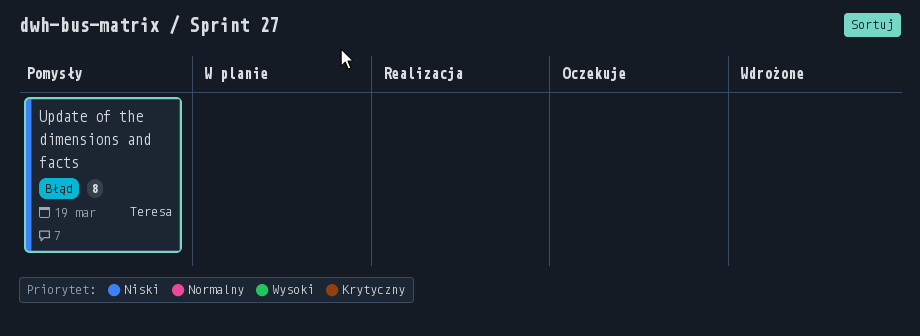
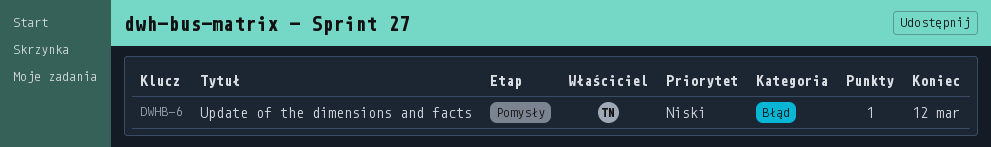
Update of the dimensions and facts, estimate: 8 -> 1
Update of the dimensions and facts, due: Mar 19 -> Mar 12

